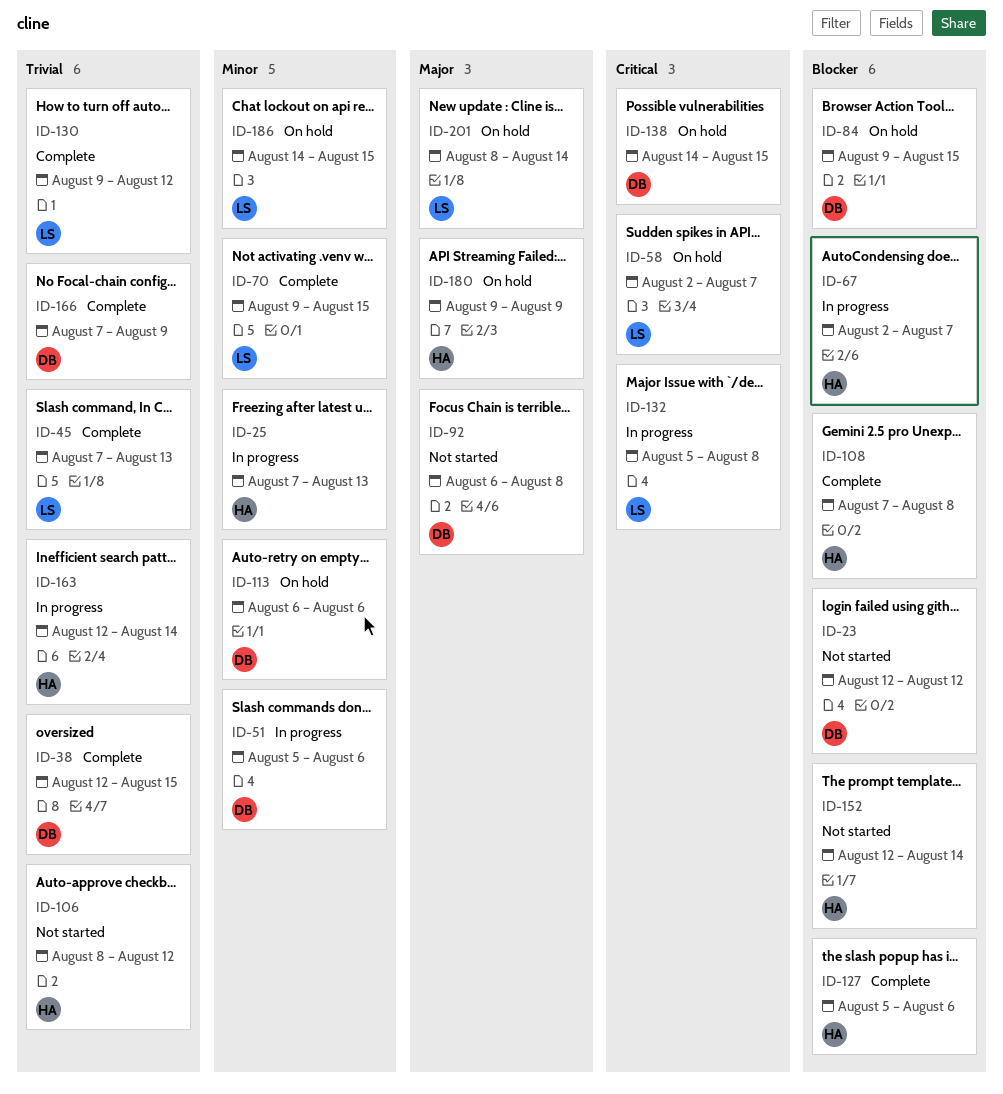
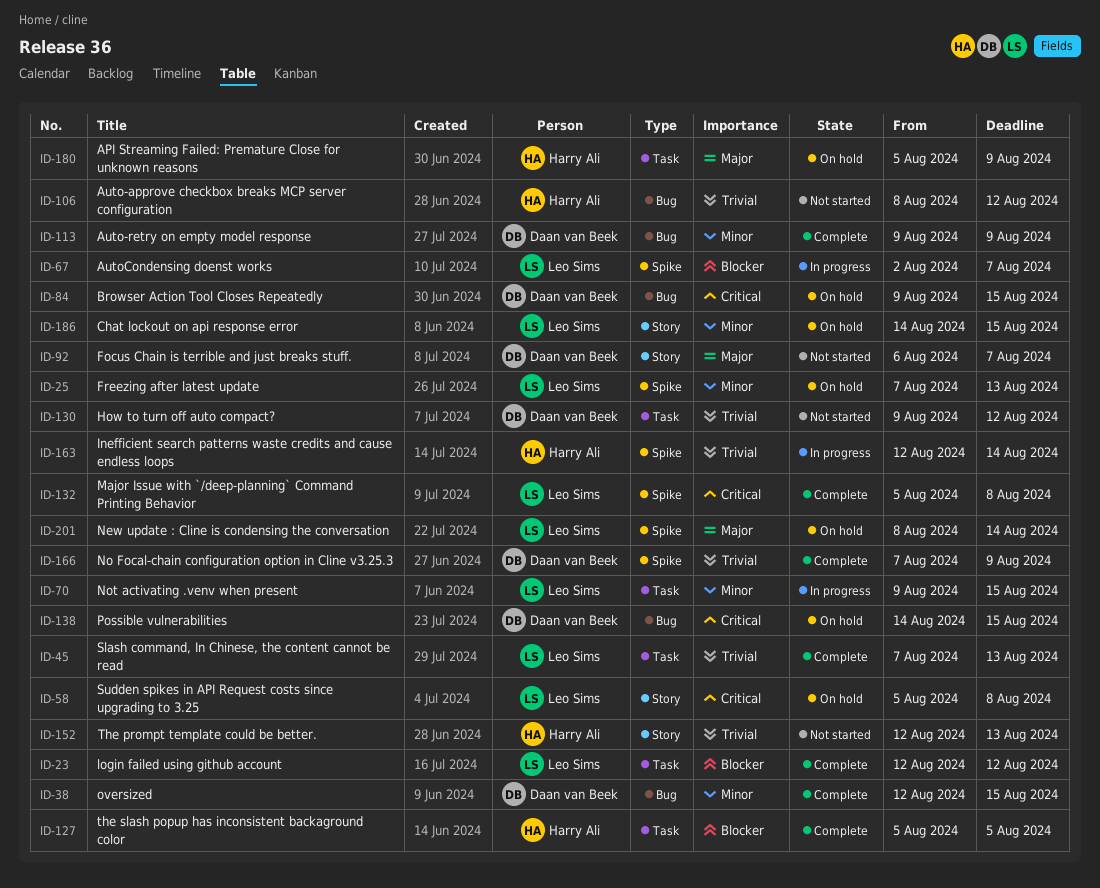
ID-23, status: Not started -> Complete
ID-23, owner: Daan van Beek -> Leo Sims
ID-25, status: In progress -> On hold
ID-25, owner: Harry Ali -> Leo Sims
ID-38, priority: Trivial -> Minor
ID-51: present -> none
ID-58, start: Aug 2 -> Aug 5
ID-58, due: Aug 7 -> Aug 8
ID-67, owner: Harry Ali -> Leo Sims
ID-70, status: Complete -> In progress
ID-84, priority: Blocker -> Critical
ID-92, due: Aug 8 -> Aug 7
ID-108: present -> none
ID-113, status: On hold -> Complete
ID-113, start: Aug 6 -> Aug 9
ID-113, due: Aug 6 -> Aug 9
ID-127, due: Aug 6 -> Aug 5
ID-130, status: Complete -> Not started
ID-130, owner: Leo Sims -> Daan van Beek
ID-132, status: In progress -> Complete
ID-152, priority: Blocker -> Trivial
ID-152, due: Aug 14 -> Aug 13
ID-180, start: Aug 9 -> Aug 5

